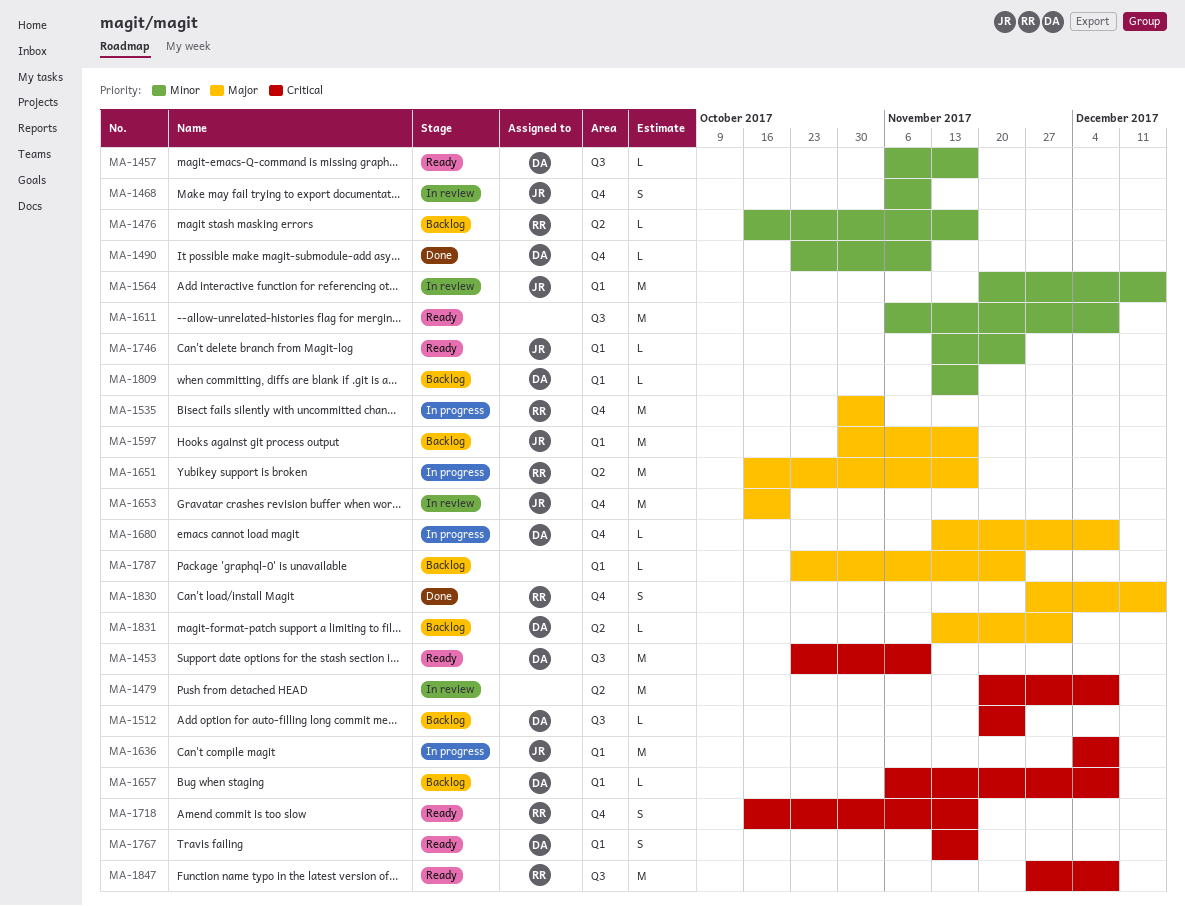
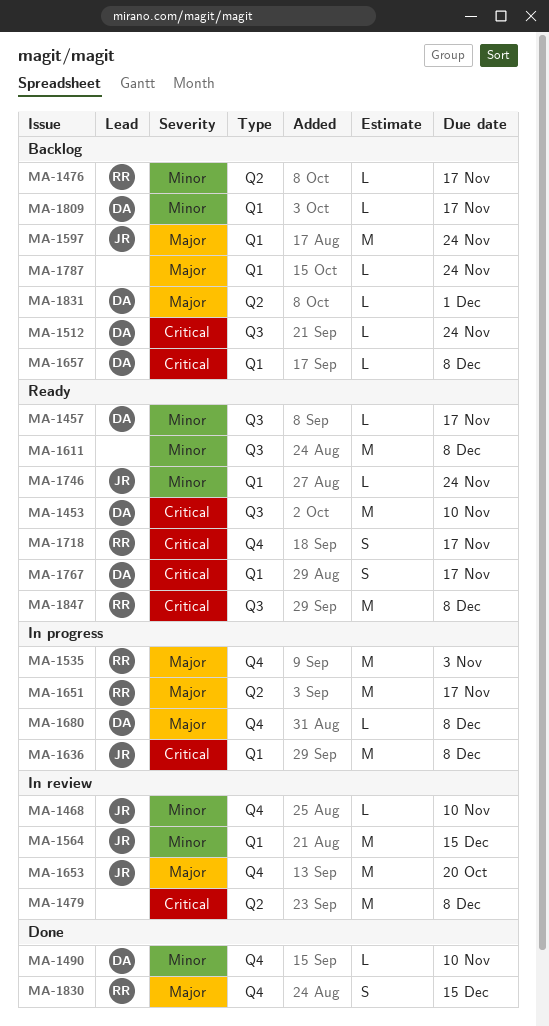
MA-1468, estimate: S -> L
MA-1597, due: Nov 17 -> Nov 24

